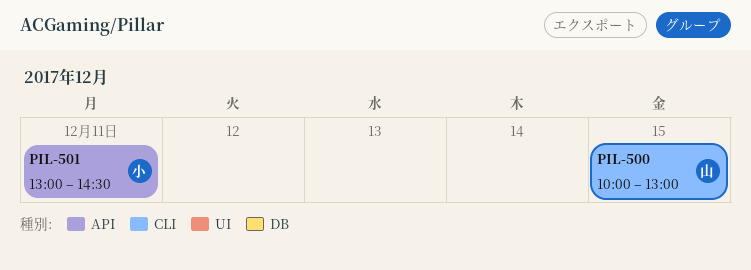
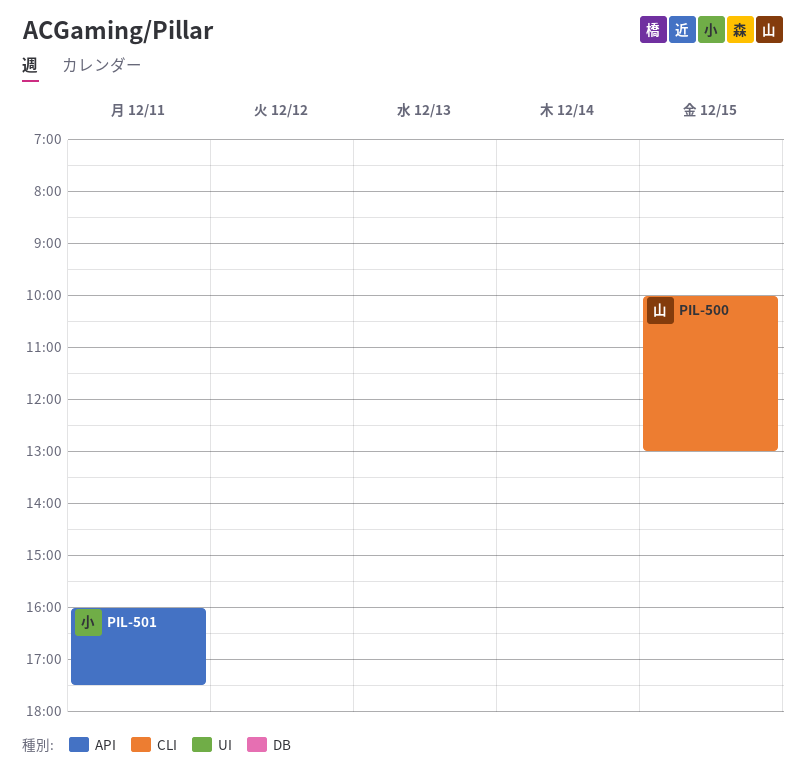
PIL-501, begins: 13:00 -> 16:00
PIL-501, ends: 14:30 -> 17:30

